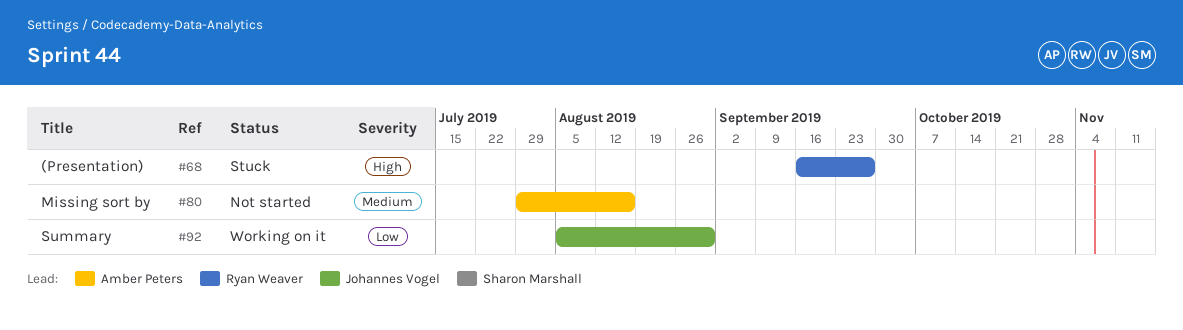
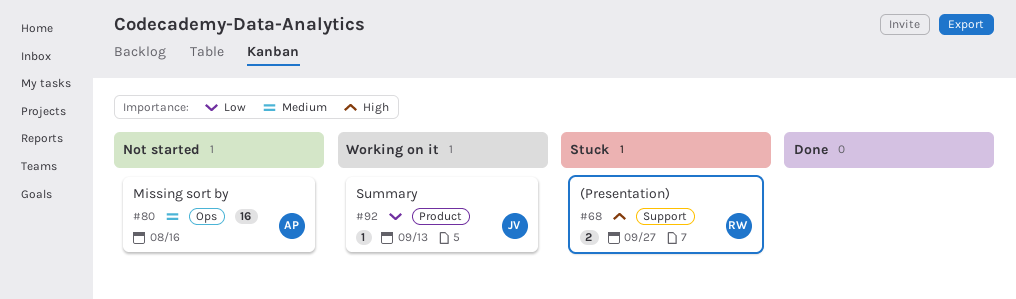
#92, due: Aug 30 -> Sep 13

